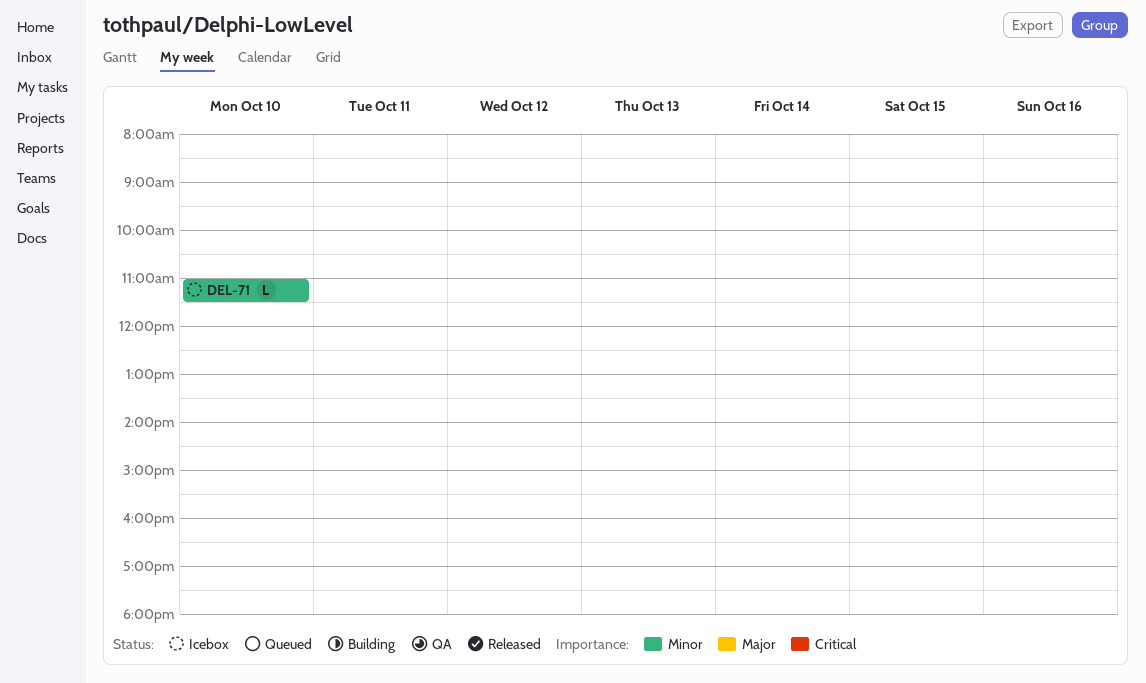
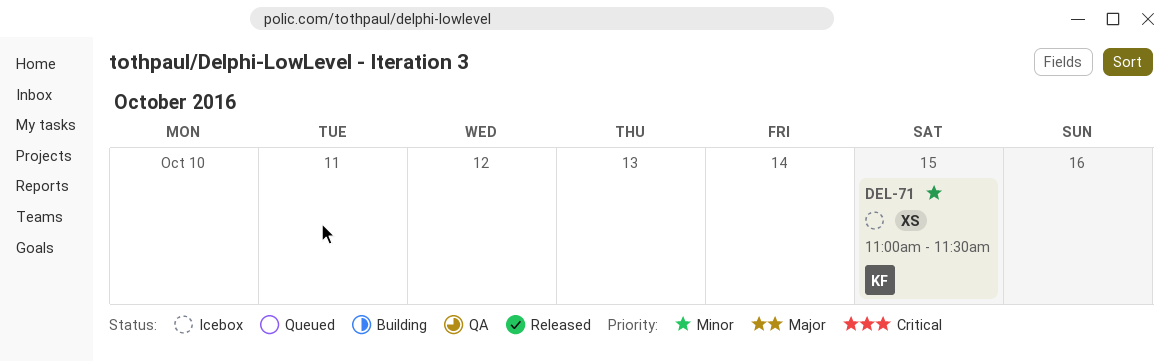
DEL-71, estimate: L -> XS
DEL-71, day: Oct 10 -> Oct 15

